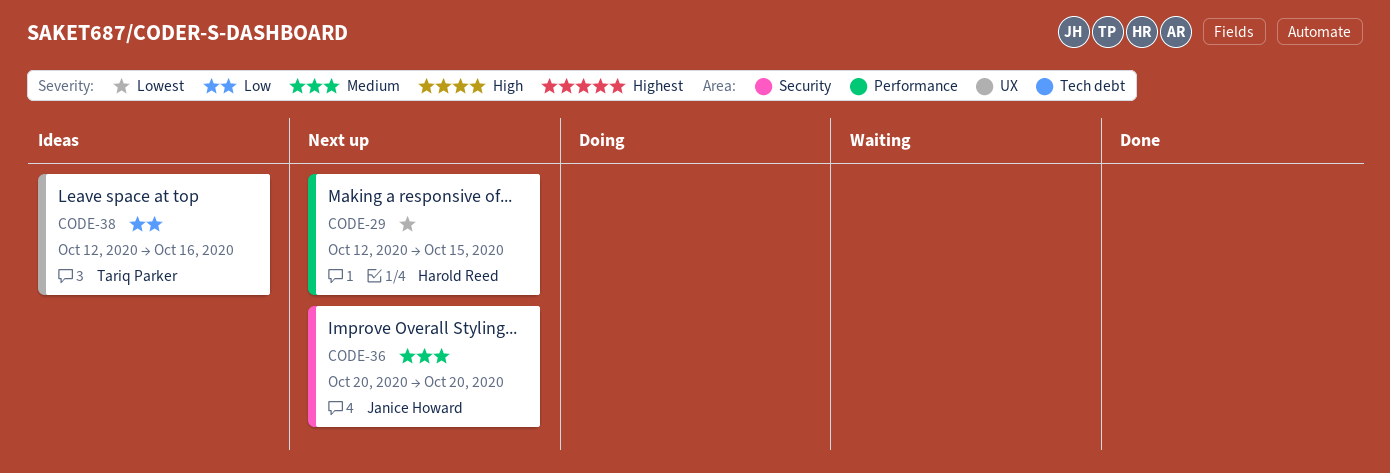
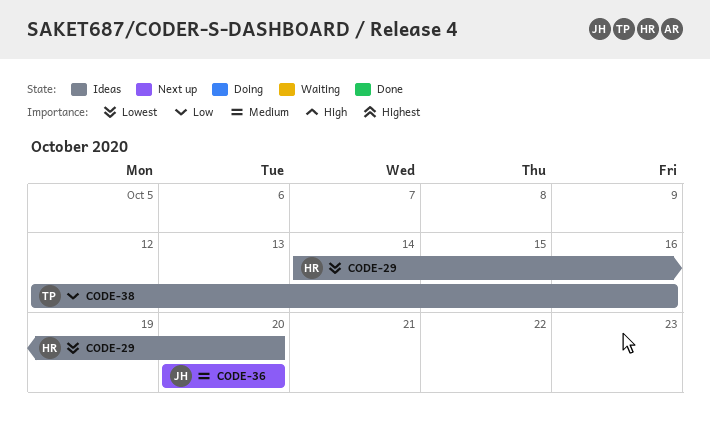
CODE-29, status: Next up -> Ideas
CODE-29, start: Oct 12 -> Oct 14
CODE-29, due: Oct 15 -> Oct 20

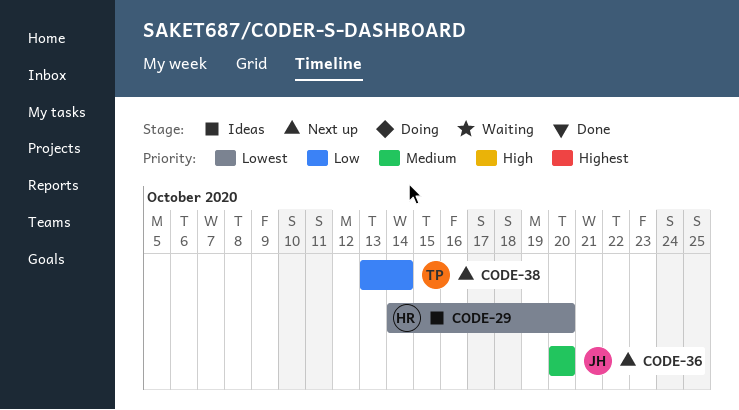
CODE-38, status: Ideas -> Next up
CODE-38, start: Oct 12 -> Oct 13
CODE-38, due: Oct 16 -> Oct 14

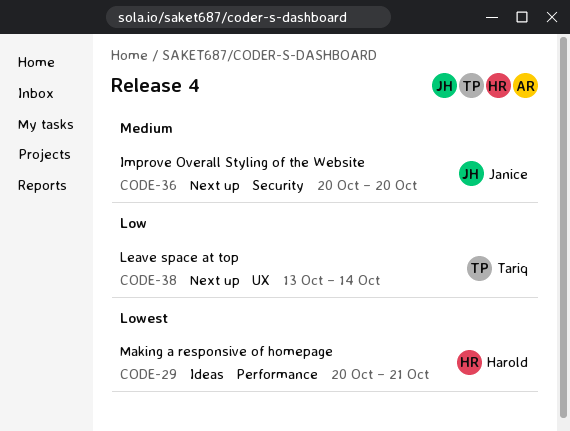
CODE-29, start: Oct 14 -> Oct 20
CODE-29, due: Oct 20 -> Oct 21

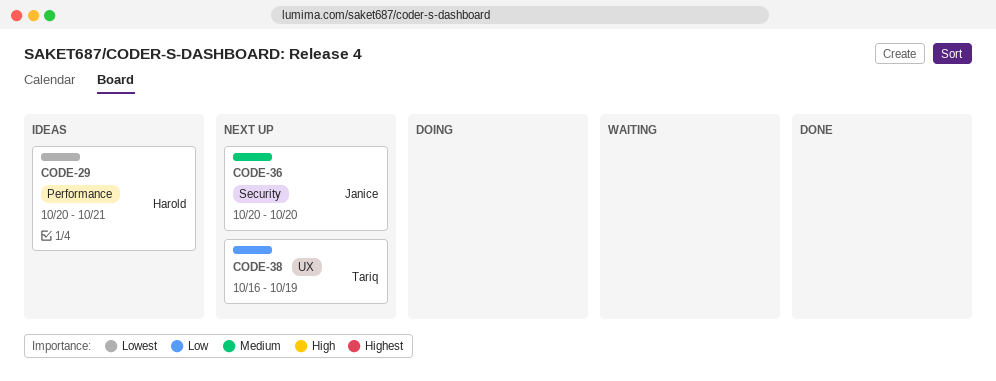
CODE-38, start: Oct 13 -> Oct 16
CODE-38, due: Oct 14 -> Oct 19

